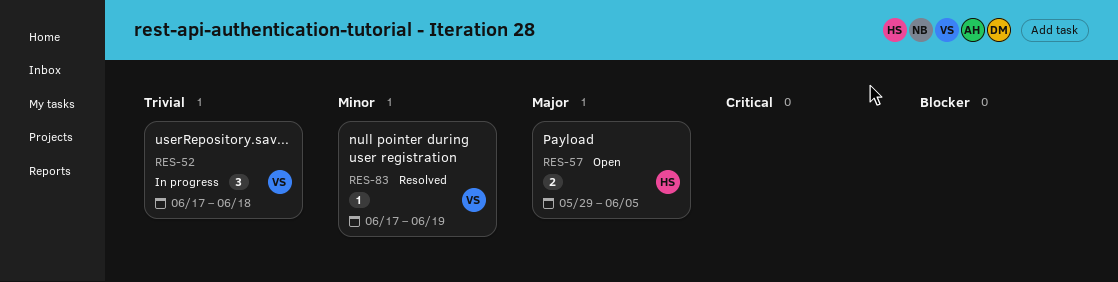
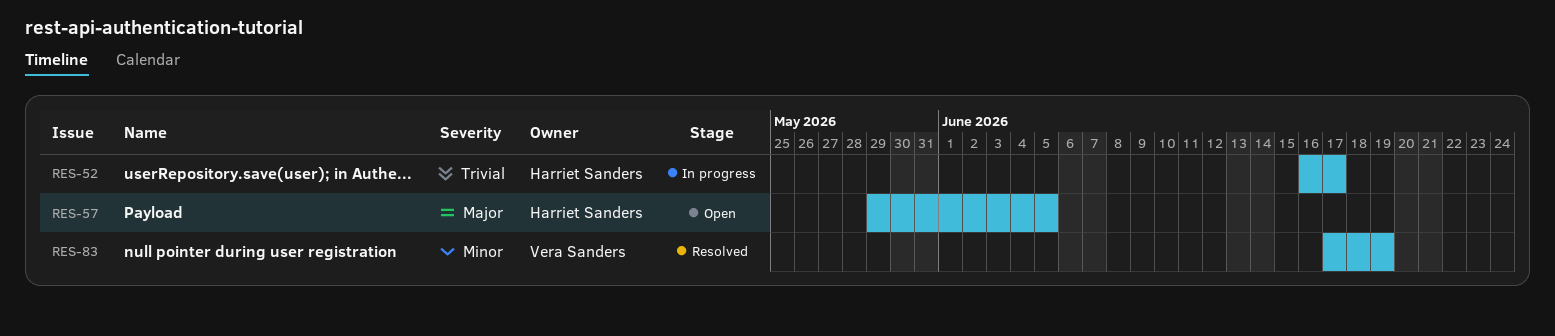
RES-52, owner: Vera Sanders -> Harriet Sanders
RES-52, start: Jun 17 -> Jun 16
RES-52, due: Jun 18 -> Jun 17

